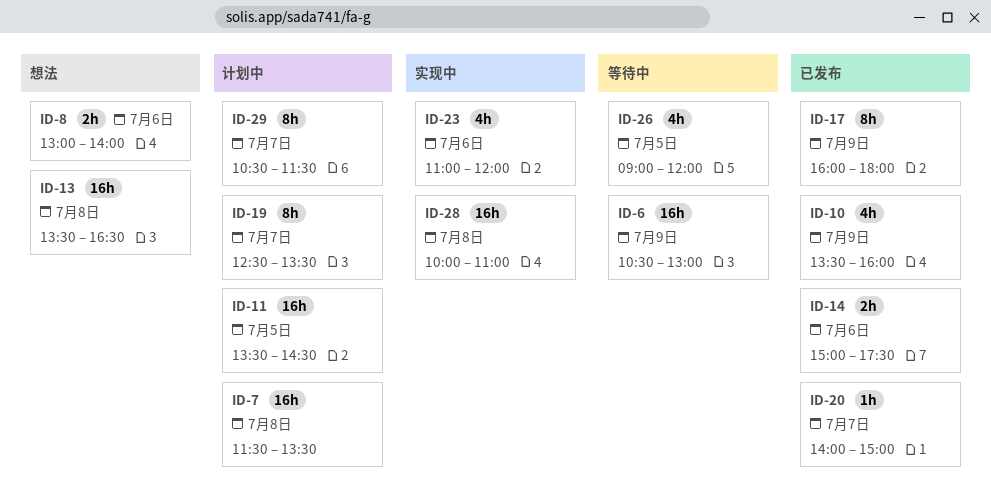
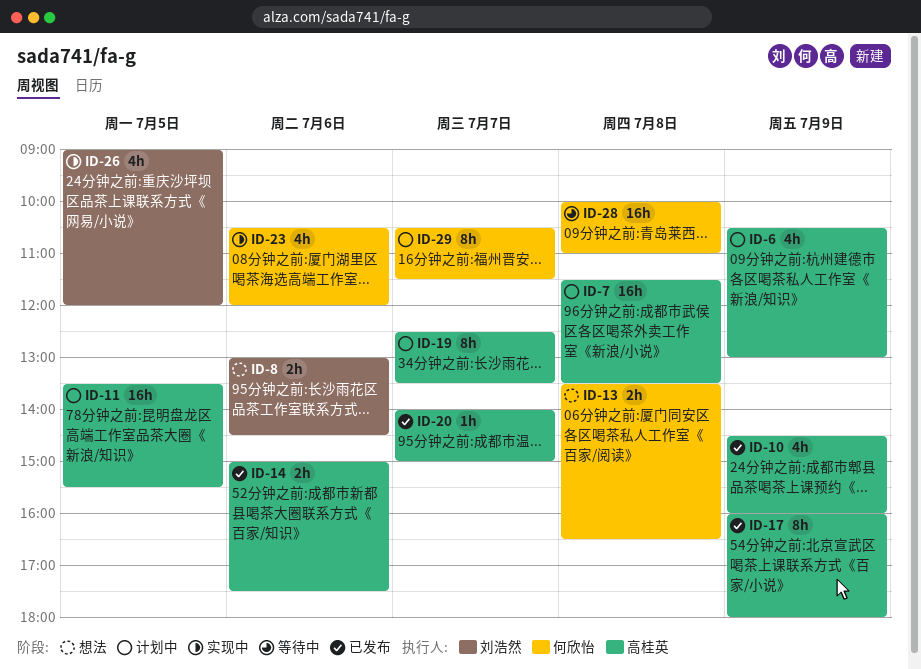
ID-6, status: 等待中 -> 计划中
ID-6, estimate: 16h -> 4h
ID-8, ends: 14:00 -> 14:30
ID-10, begins: 13:30 -> 14:30
ID-11, ends: 14:30 -> 15:30
ID-13, estimate: 16h -> 2h
ID-23, begins: 11:00 -> 10:30
ID-26, status: 等待中 -> 实现中
ID-28, status: 实现中 -> 等待中

